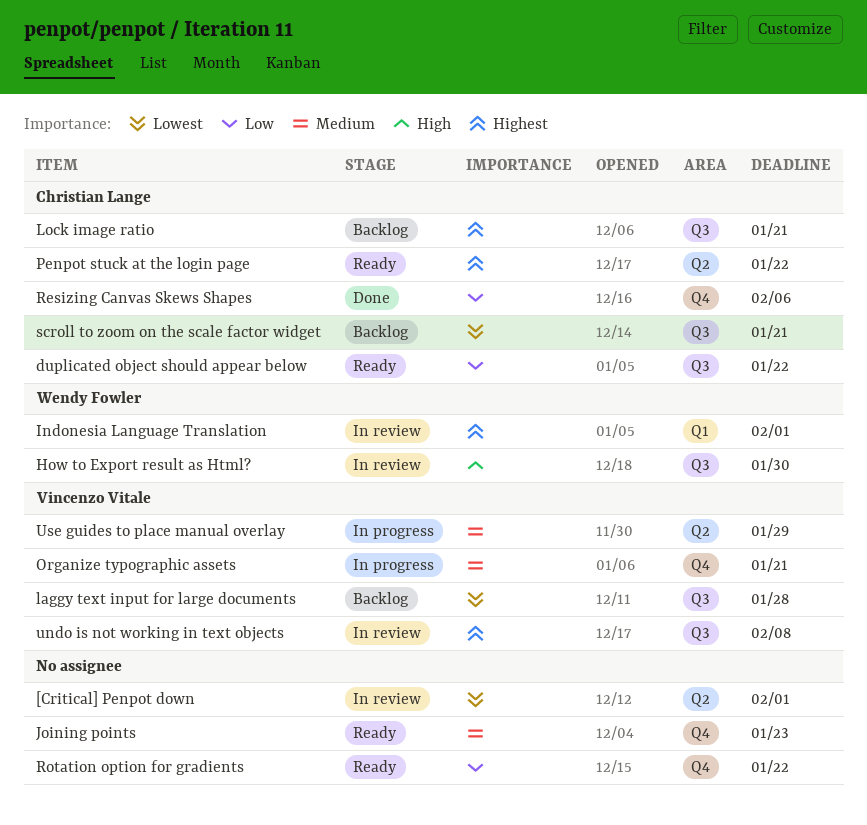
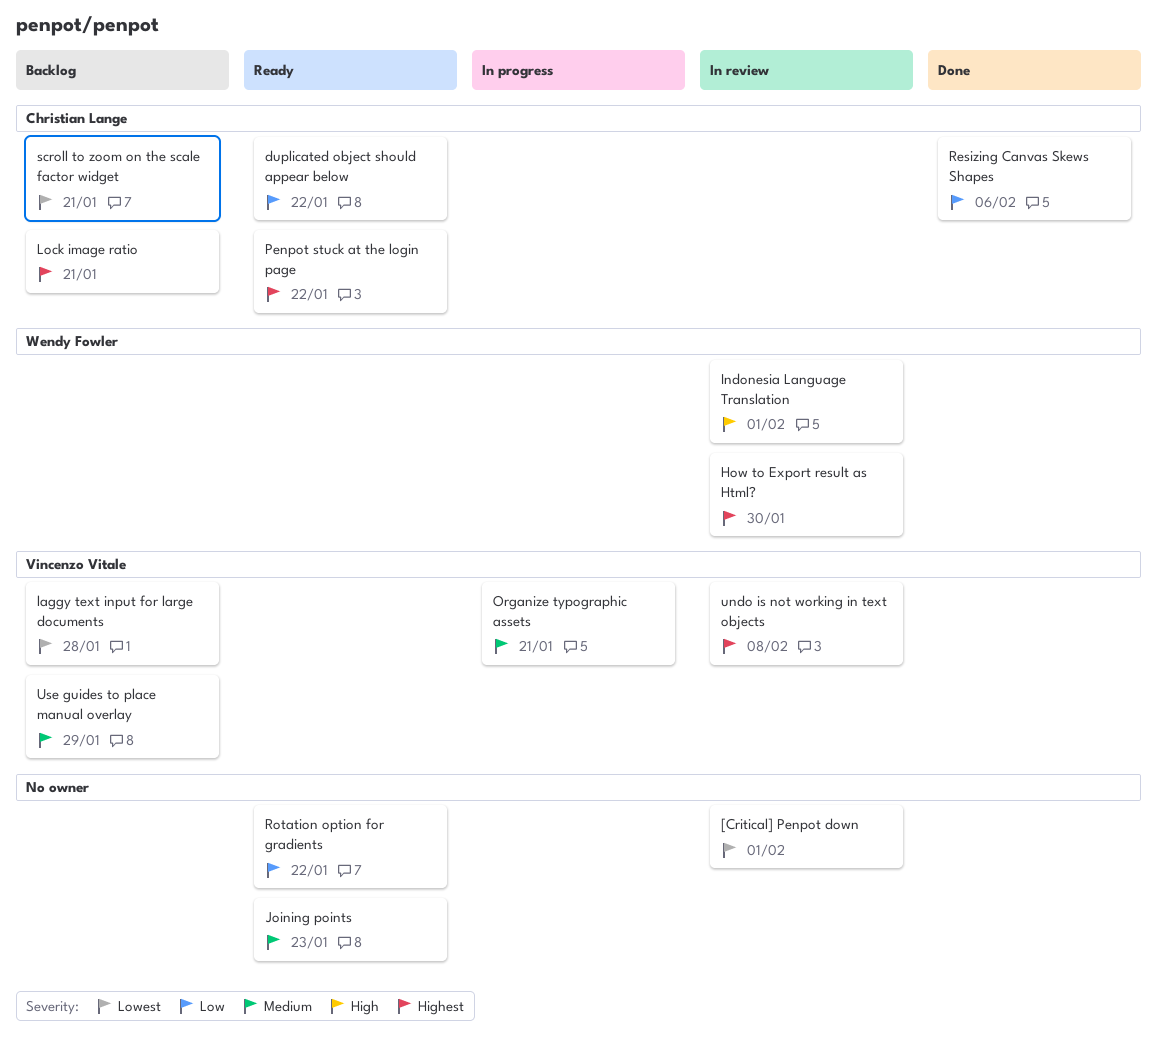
How to Export result as Html?, priority: High -> Highest
Indonesia Language Translation, priority: Highest -> High
Use guides to place manual overlay, status: In progress -> Backlog

